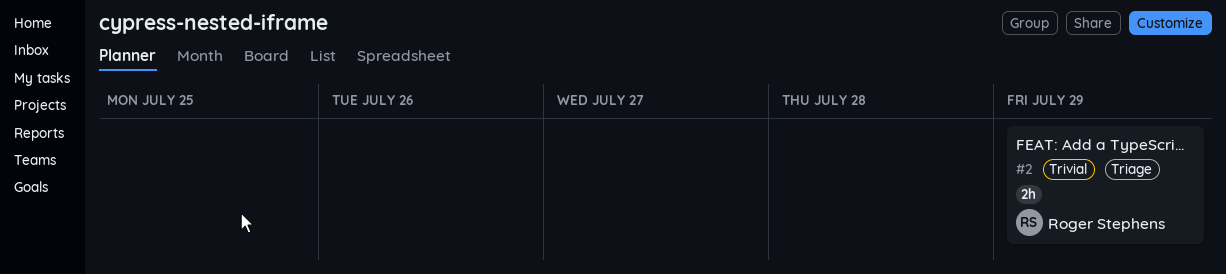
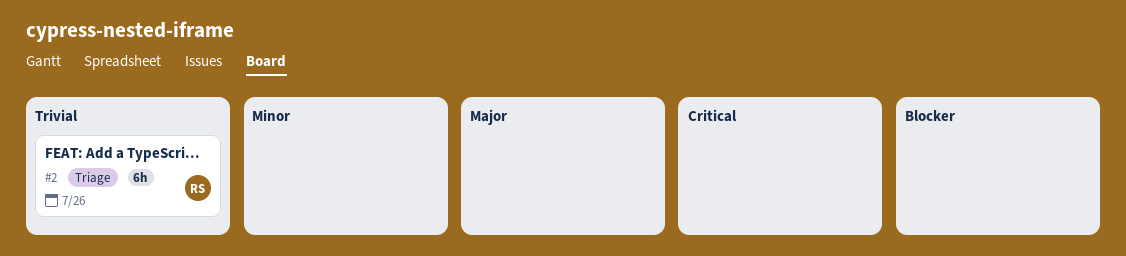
#2, estimate: 2h -> 6h
#2, due: Jul 29 -> Jul 26

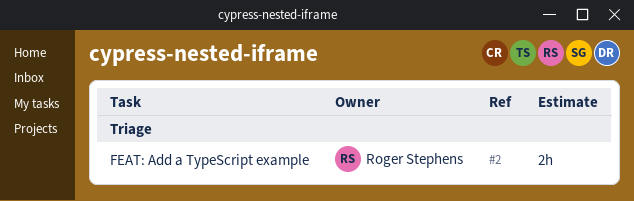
#2, estimate: 6h -> 2h

